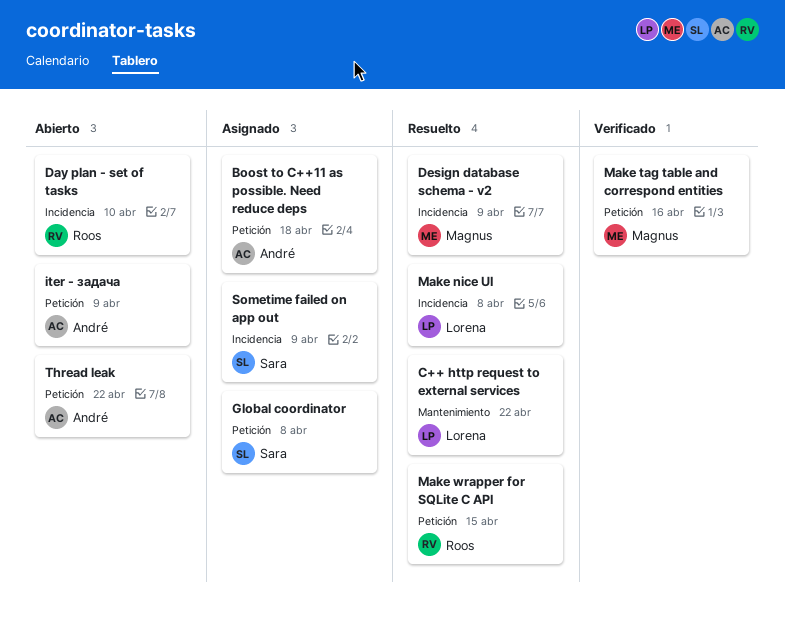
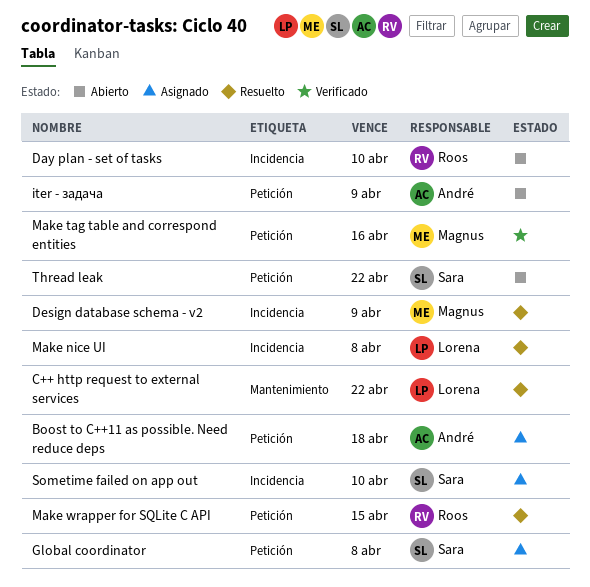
Sometime failed on app out, due: Apr 9 -> Apr 10
Thread leak, owner: André -> Sara

